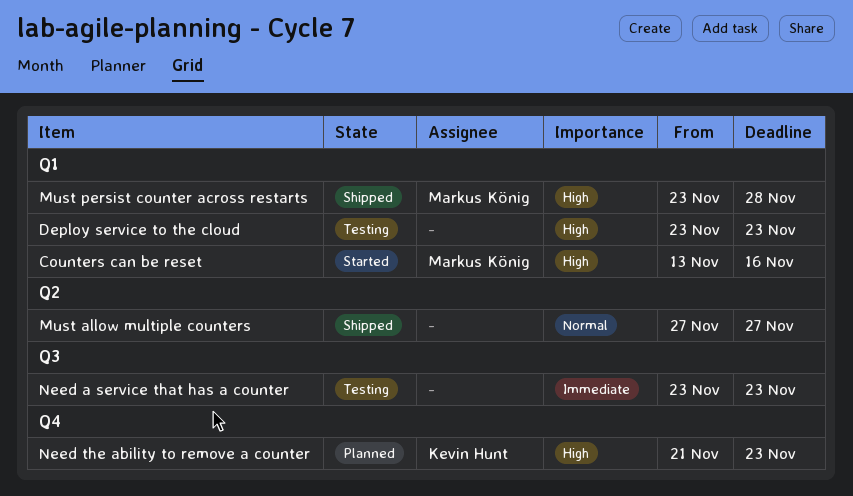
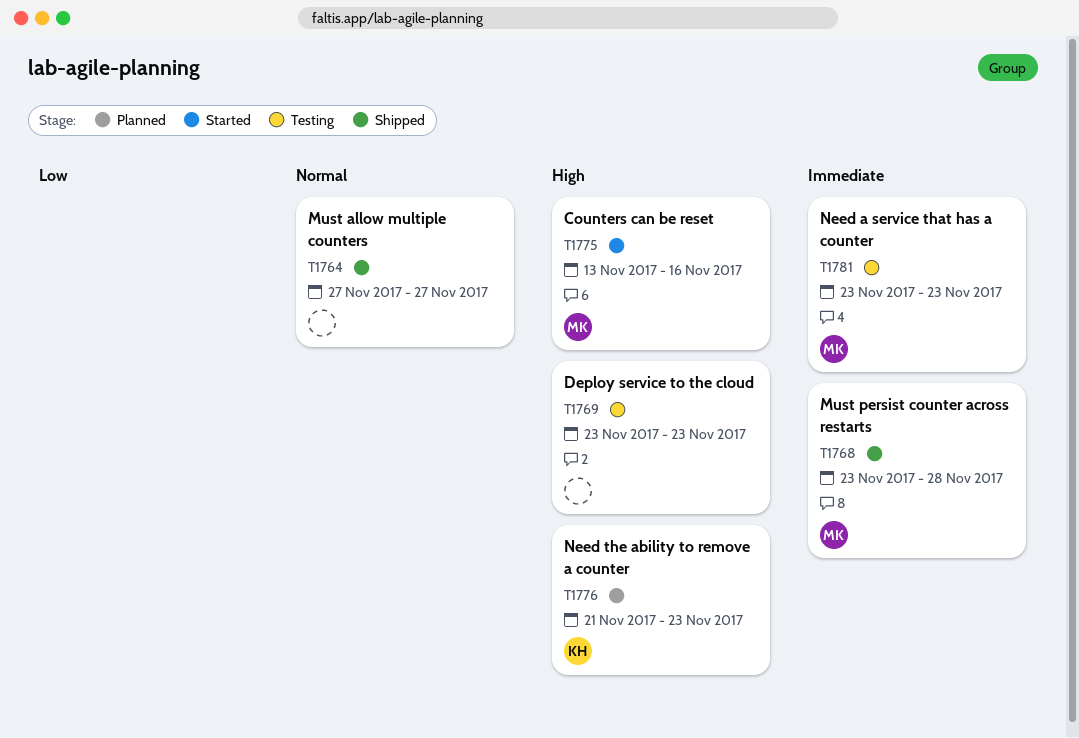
Must persist counter across restarts, priority: High -> Immediate
Need a service that has a counter, owner: none -> Markus König

